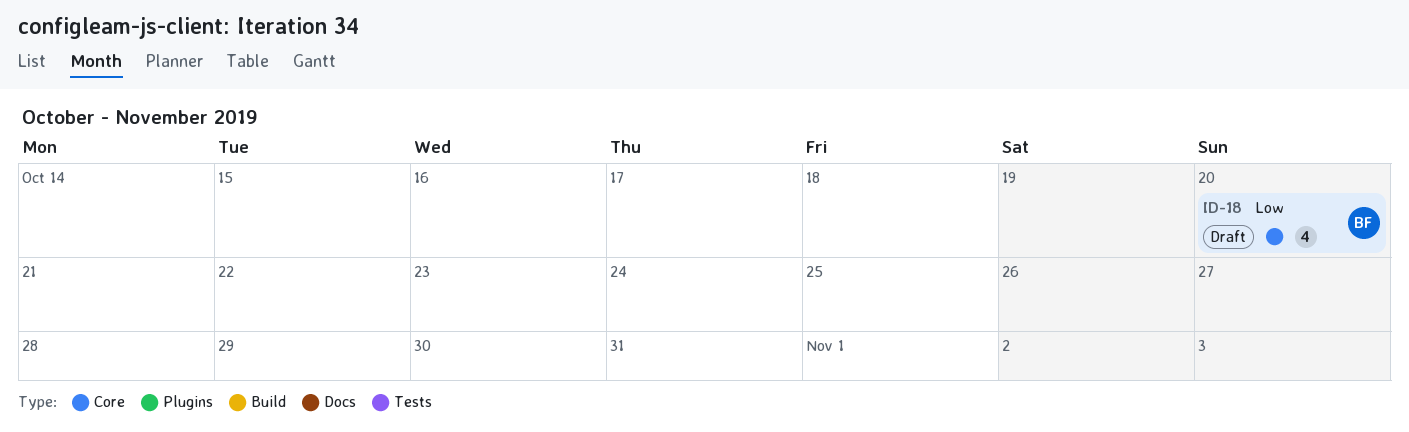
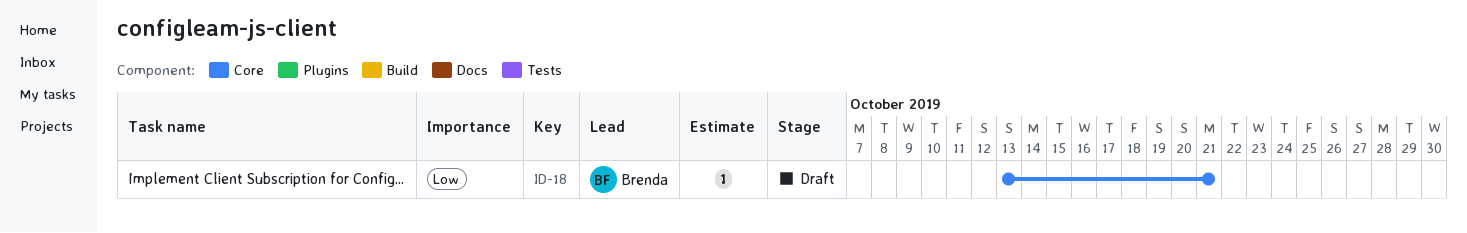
ID-18, estimate: 4 -> 1
ID-18, due: Oct 20 -> Oct 21

